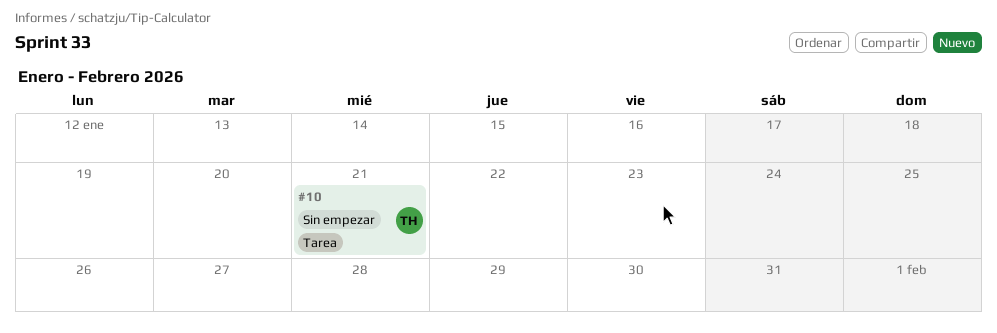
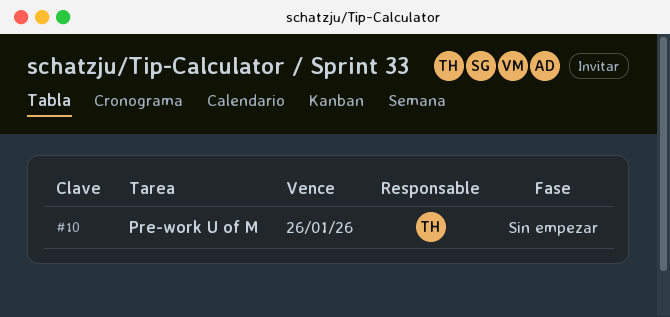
#10, due: Jan 21 -> Jan 26

